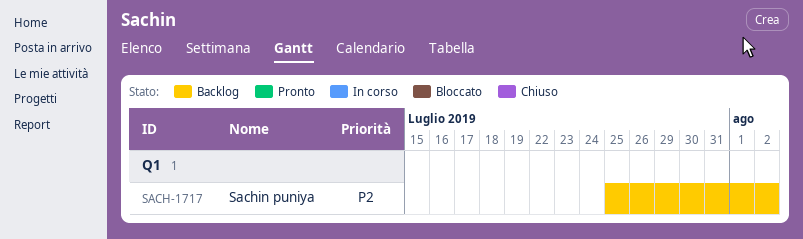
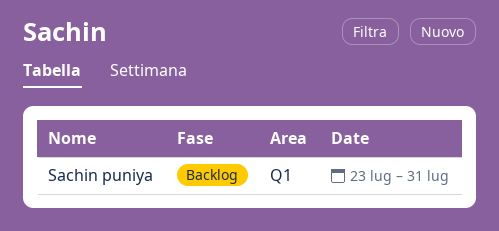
Sachin puniya, start: Jul 25 -> Jul 23
Sachin puniya, due: Aug 2 -> Jul 31

